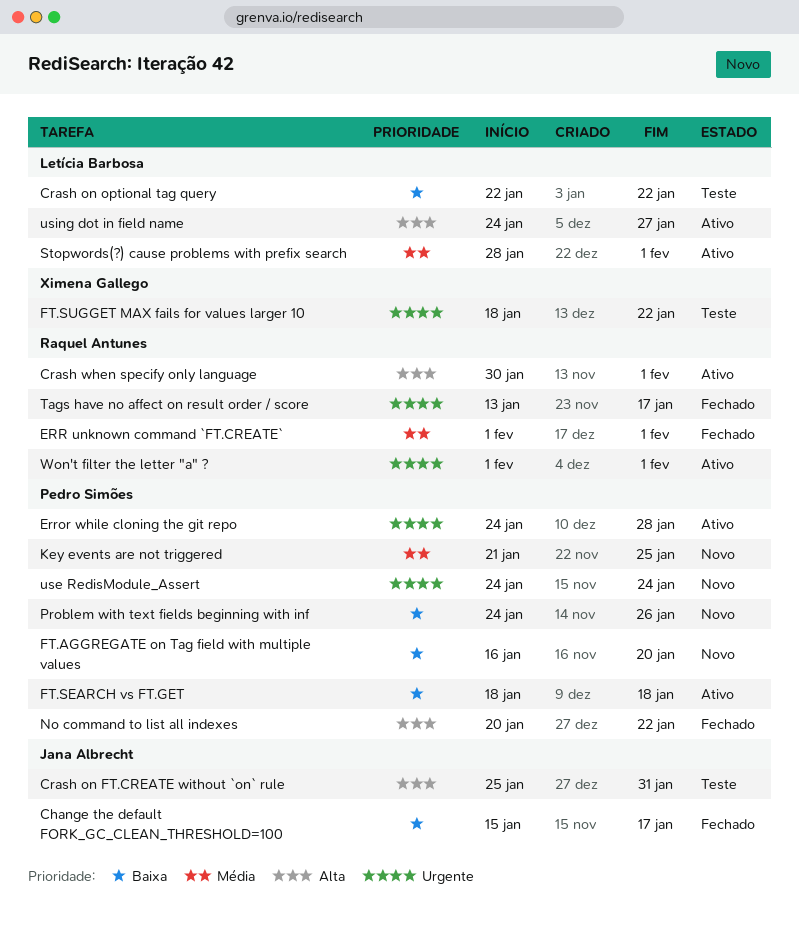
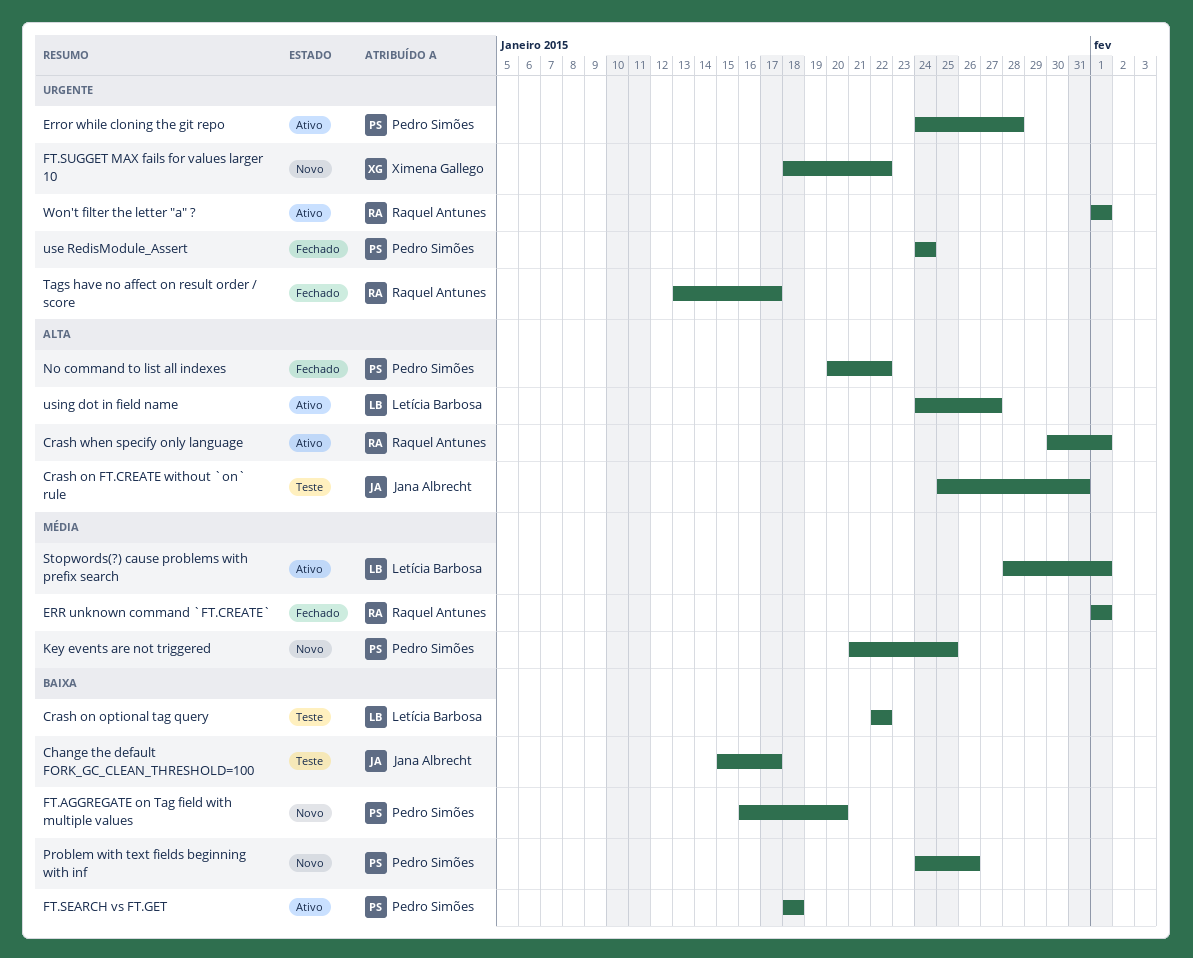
Change the default FORK_GC_CLEAN_THRESHOLD=100, status: Fechado -> Teste
FT.SUGGET MAX fails for values larger 10, status: Teste -> Novo
use RedisModule_Assert, status: Novo -> Fechado

